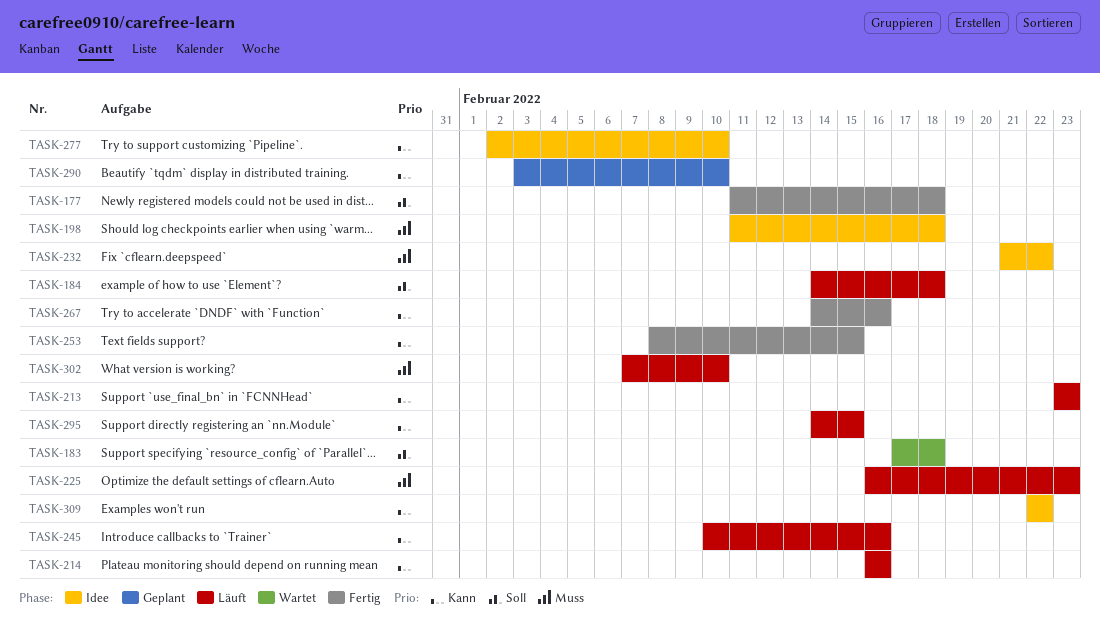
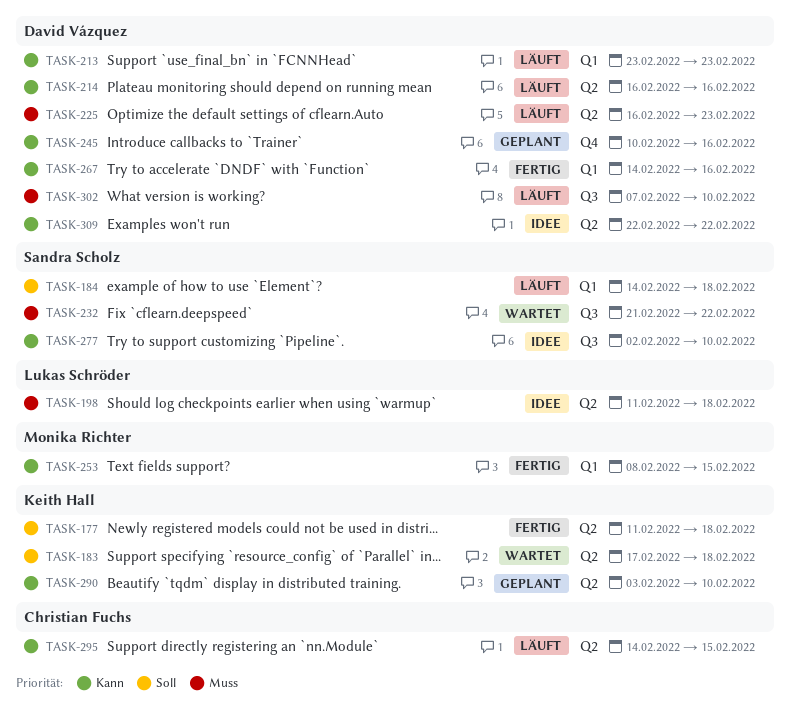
TASK-232, status: Idee -> Wartet
TASK-245, status: Läuft -> Geplant

